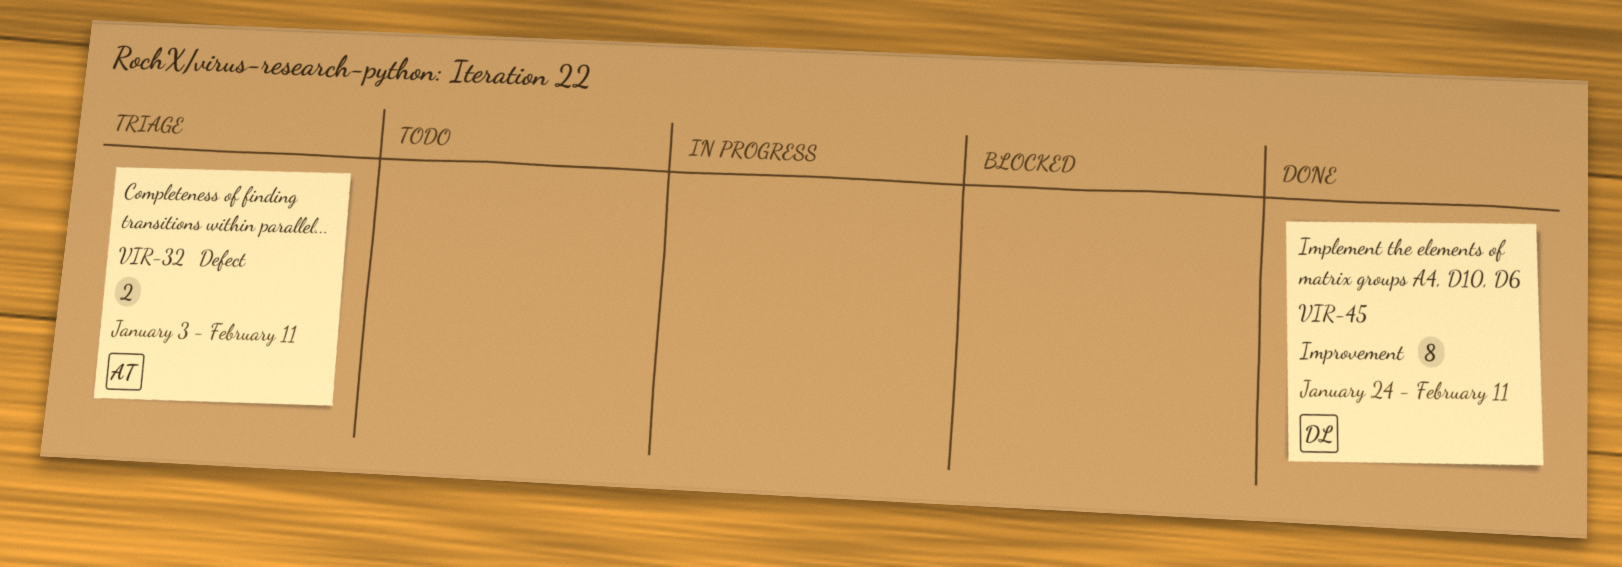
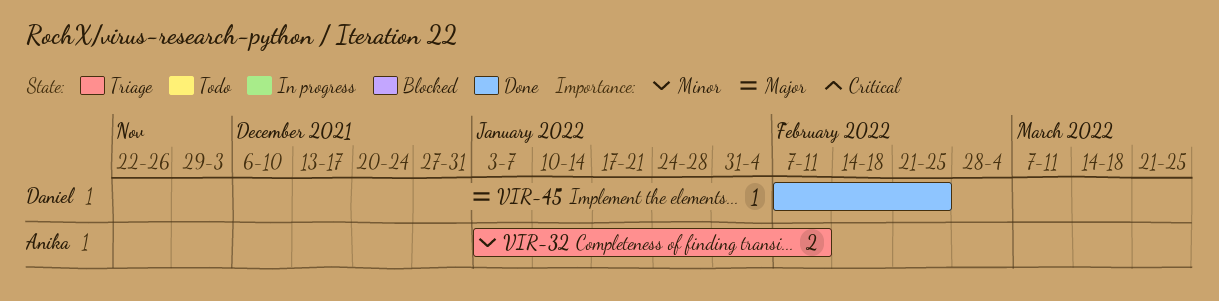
VIR-45, estimate: 8 -> 1
VIR-45, start: Jan 24 -> Feb 7
VIR-45, due: Feb 11 -> Feb 25

